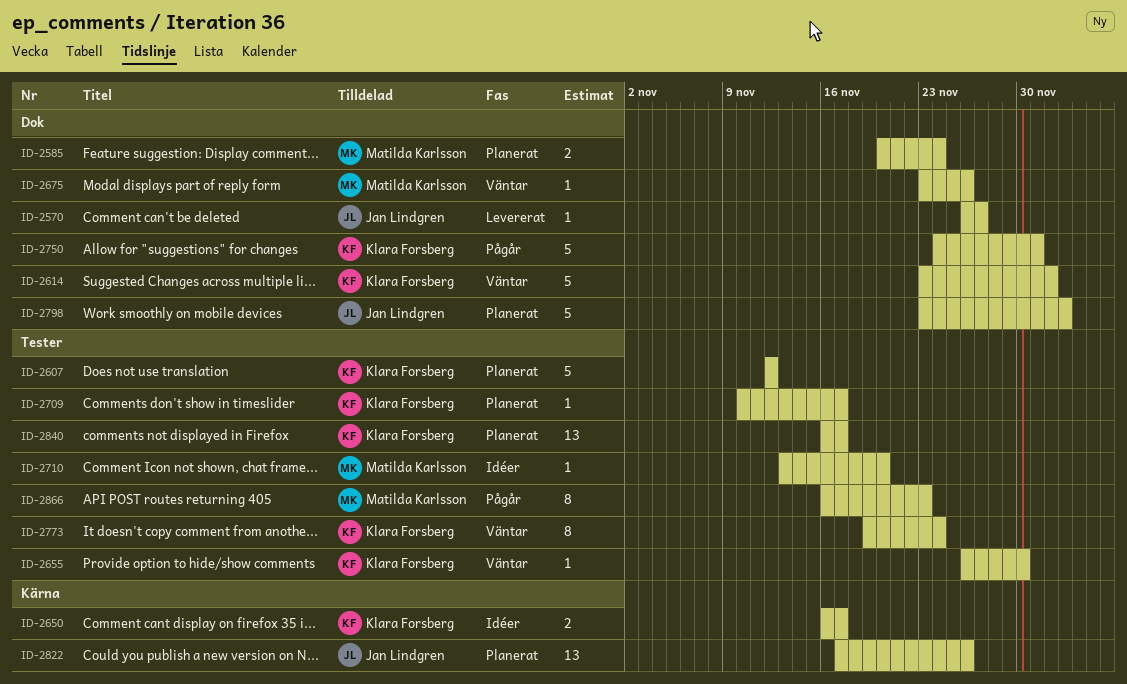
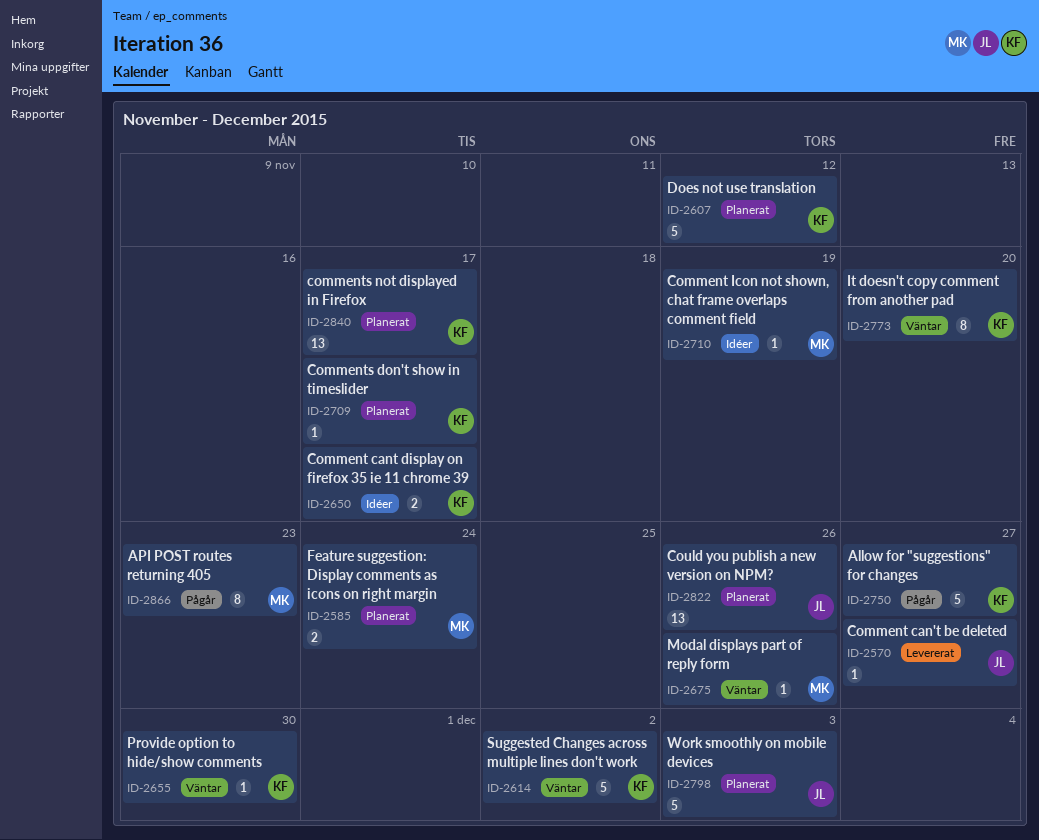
ID-2710, due: Nov 20 -> Nov 19
ID-2750, due: Dec 1 -> Nov 27
ID-2773, due: Nov 24 -> Nov 20

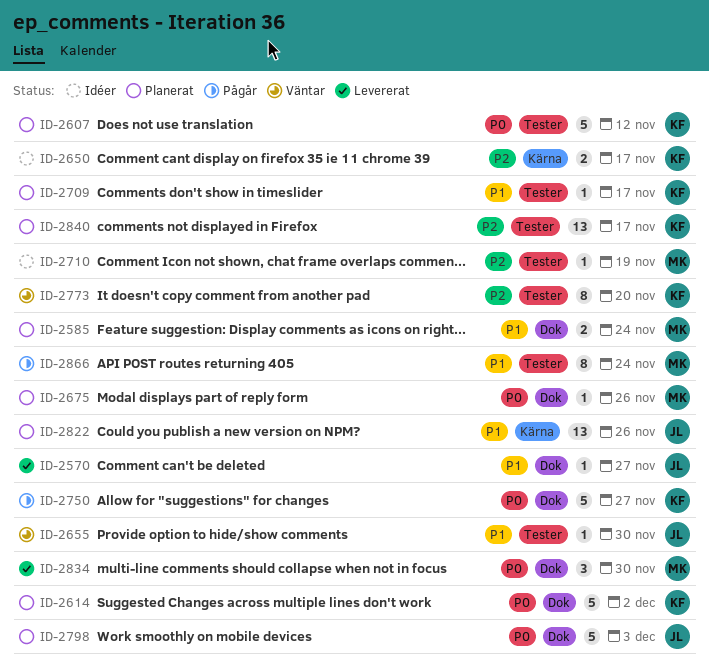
ID-2614, status: Väntar -> Planerat
ID-2655, owner: KF -> JL
ID-2675, status: Väntar -> Planerat
ID-2834: none -> present
ID-2866, due: Nov 23 -> Nov 24

